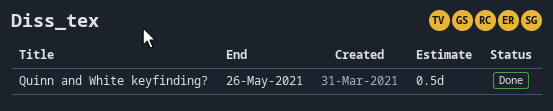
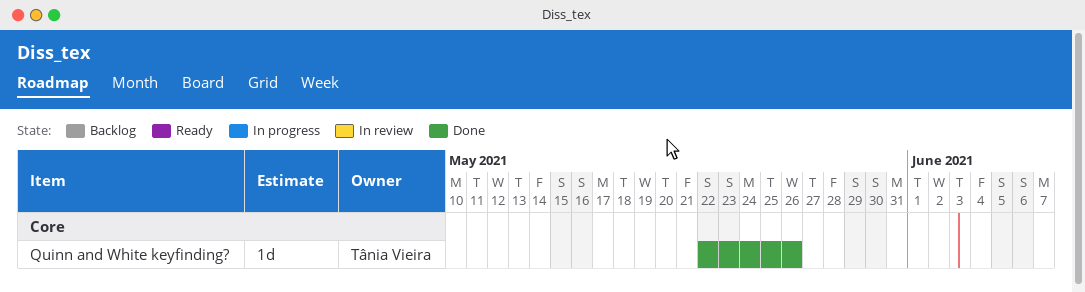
Quinn and White keyfinding?, estimate: 0.5d -> 1d

